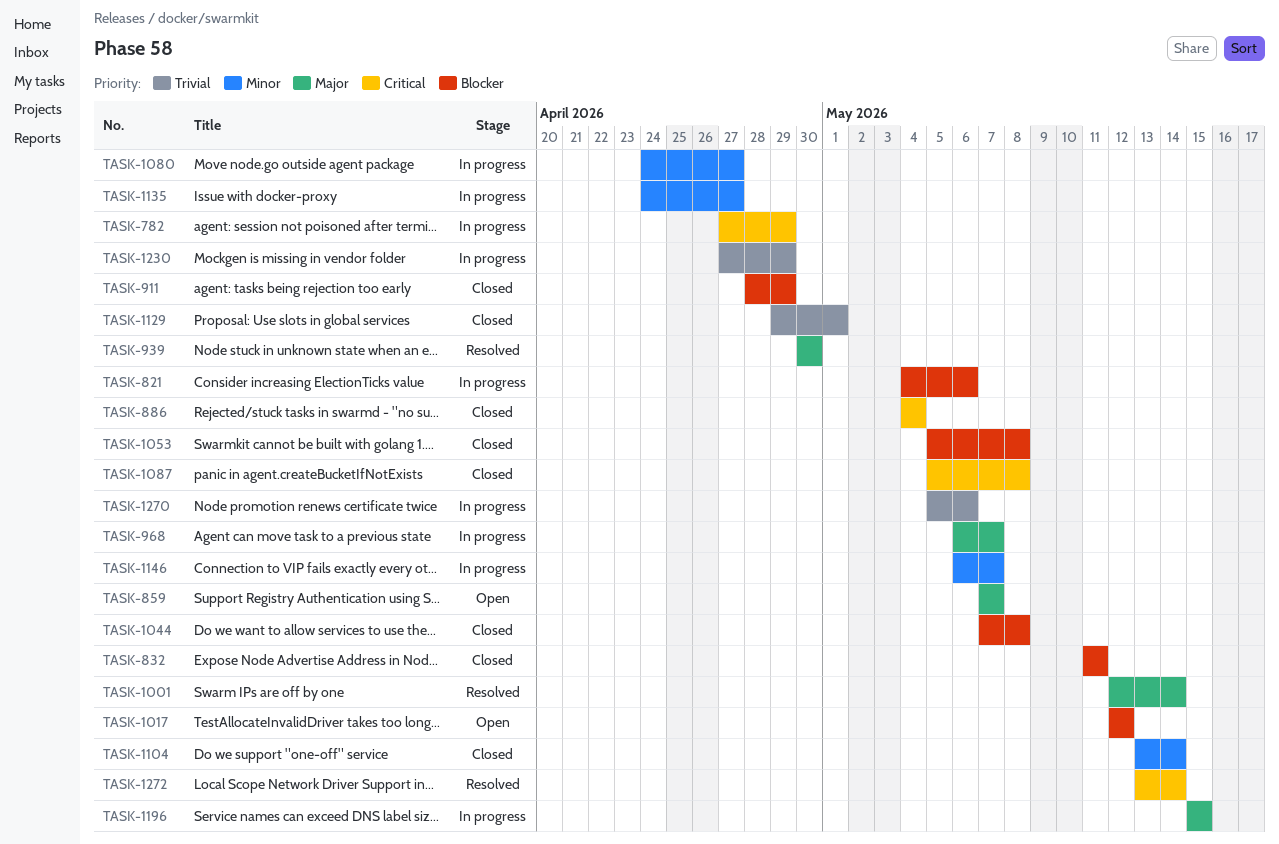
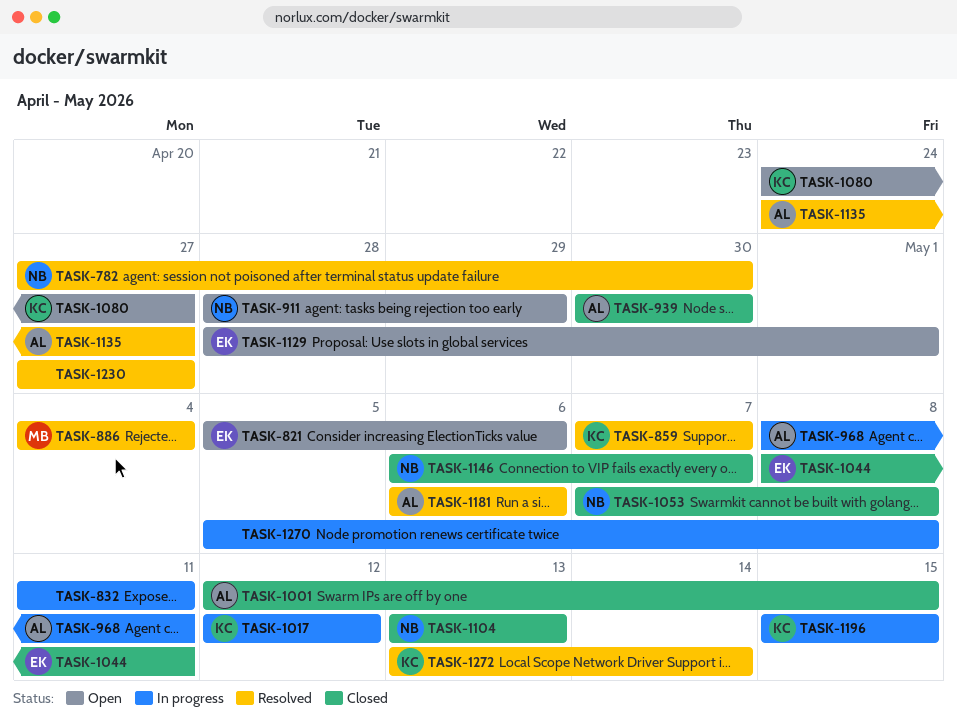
TASK-782, status: In progress -> Resolved
TASK-782, due: Apr 29 -> Apr 30
TASK-821, status: In progress -> Open
TASK-821, start: May 4 -> May 5
TASK-832, status: Closed -> In progress
TASK-859, status: Open -> Resolved
TASK-886, status: Closed -> Resolved
TASK-911, status: Closed -> Open
TASK-939, status: Resolved -> Closed
TASK-968, start: May 6 -> May 8
TASK-968, due: May 7 -> May 11
TASK-1001, status: Resolved -> Closed
TASK-1001, due: May 14 -> May 15
TASK-1017, status: Open -> In progress
TASK-1044, start: May 7 -> May 8
TASK-1044, due: May 8 -> May 11
TASK-1053, start: May 5 -> May 7
TASK-1080, status: In progress -> Open
TASK-1087: present -> none
TASK-1104, due: May 14 -> May 13
TASK-1129, status: Closed -> Open
TASK-1129, start: Apr 29 -> Apr 28
TASK-1135, status: In progress -> Resolved
TASK-1146, status: In progress -> Closed
TASK-1181: none -> present
TASK-1230, status: In progress -> Resolved
TASK-1230, due: Apr 29 -> Apr 27
TASK-1270, due: May 6 -> May 8

